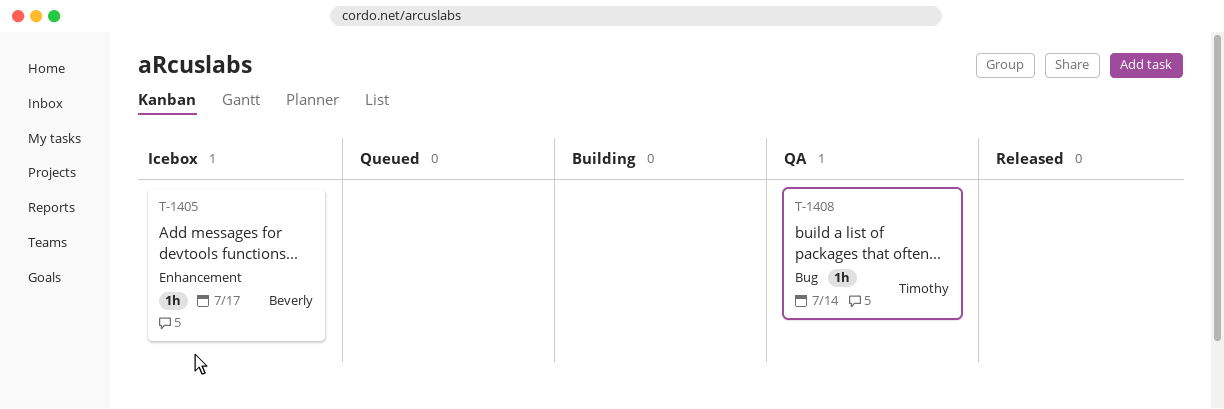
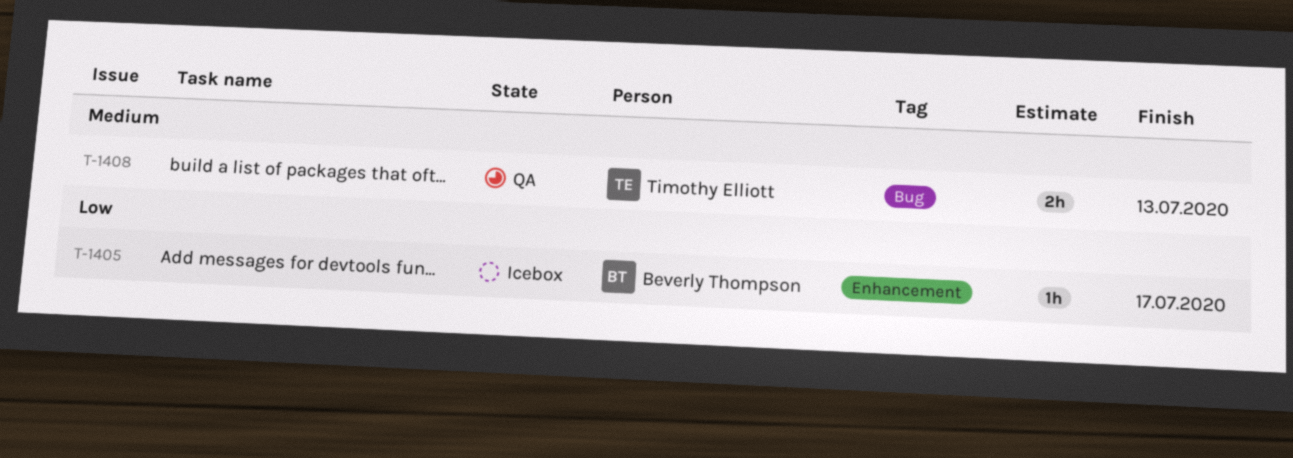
T-1408, estimate: 1h -> 2h
T-1408, due: Jul 14 -> Jul 13

